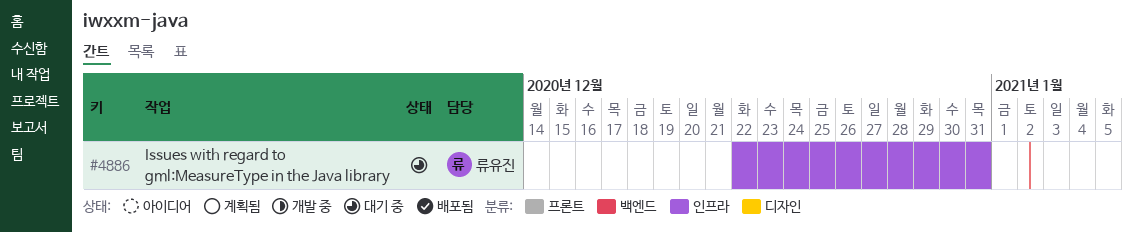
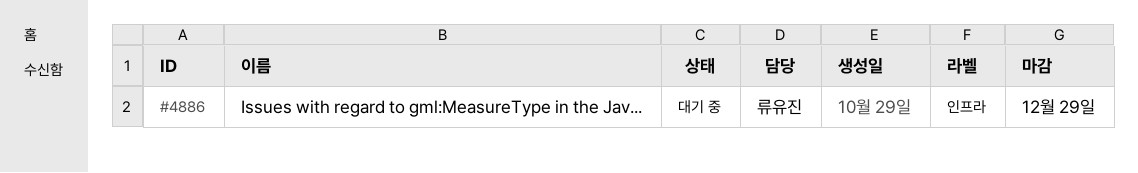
#4886, due: Dec 31 -> Dec 29

